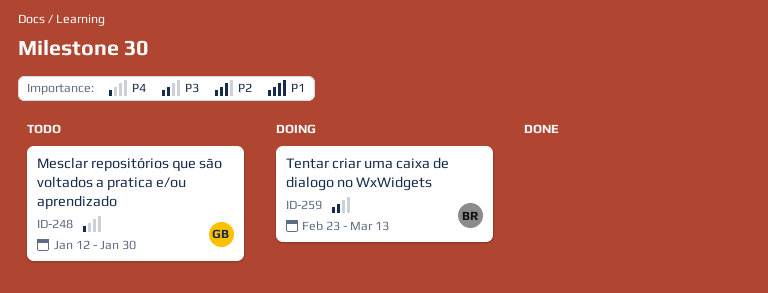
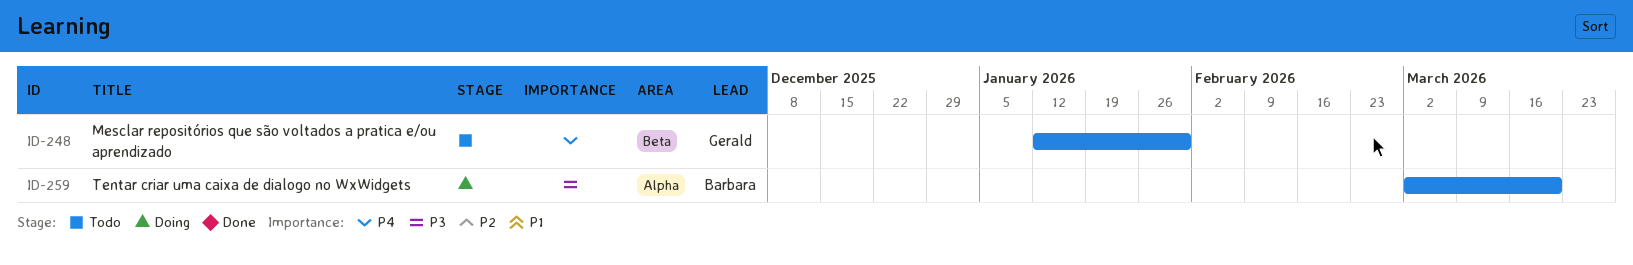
ID-259, start: Feb 23 -> Mar 2
ID-259, due: Mar 13 -> Mar 20

